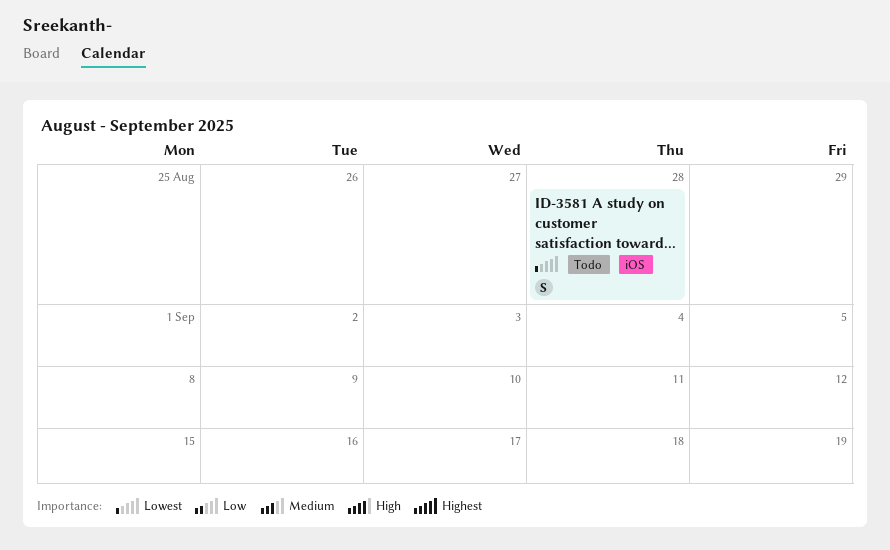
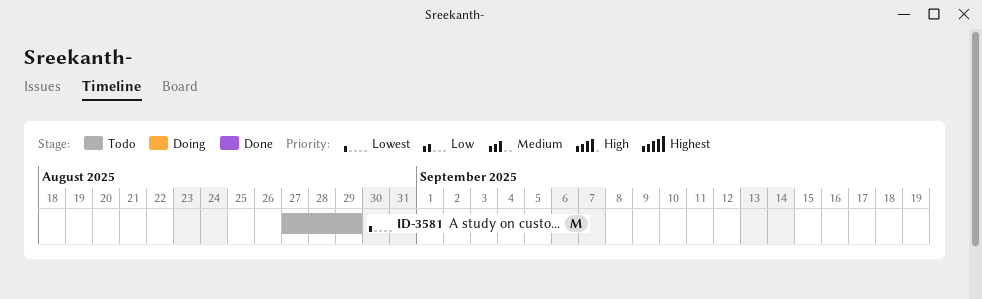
ID-3581, estimate: S -> M
ID-3581, due: Aug 28 -> Aug 29

